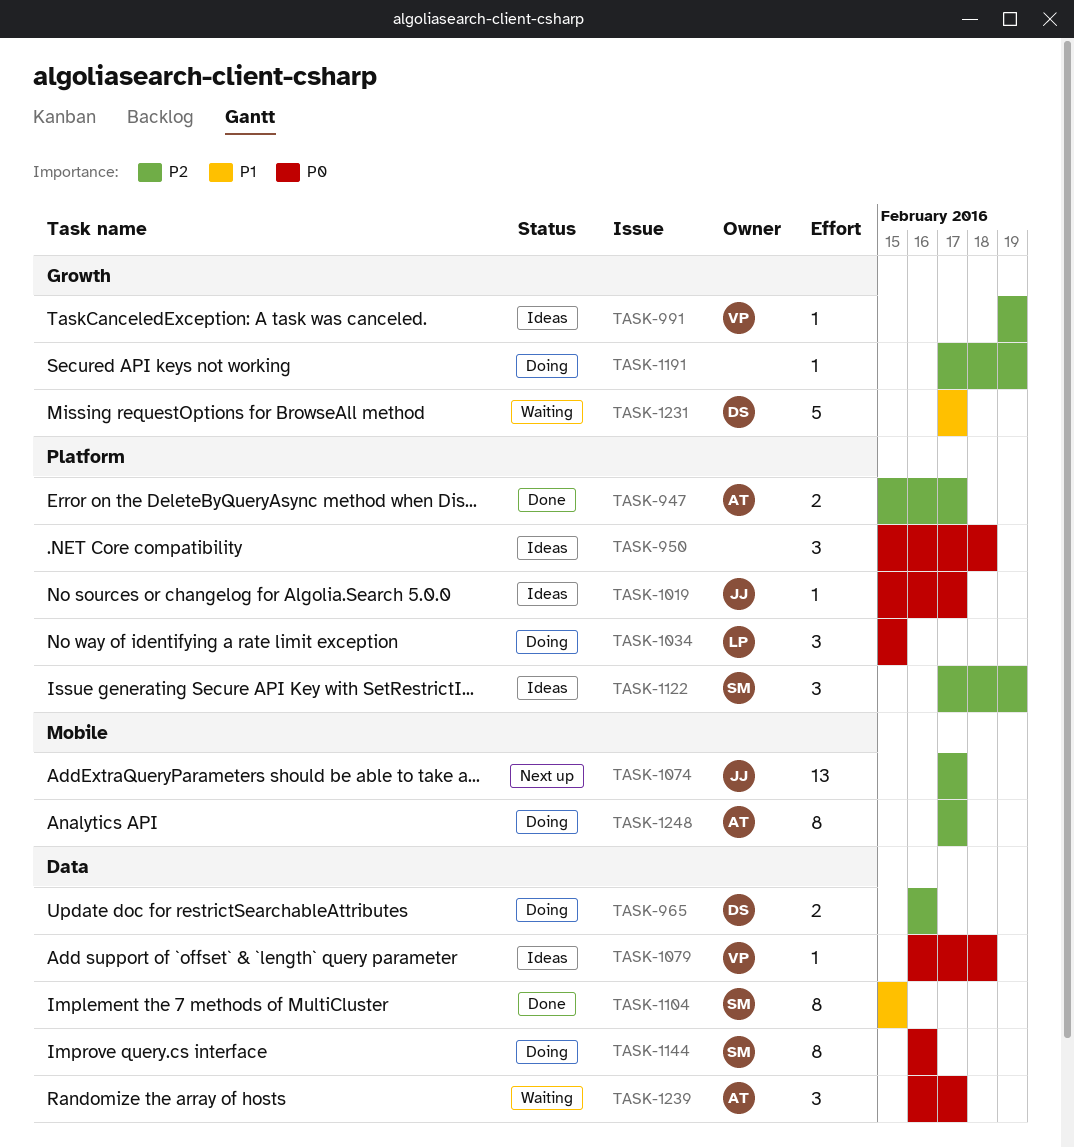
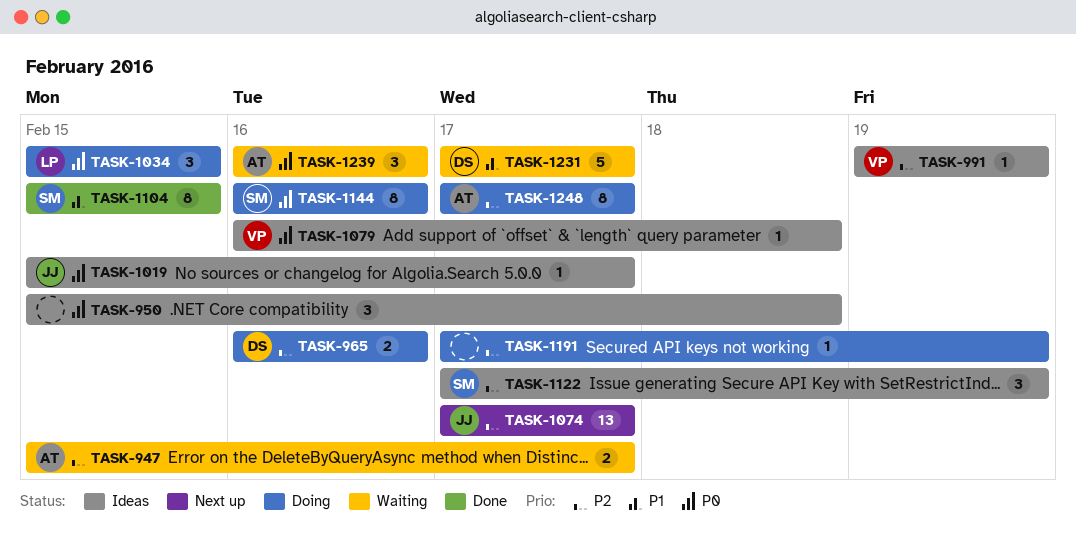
TASK-947, status: Done -> Waiting
TASK-1239, due: Feb 17 -> Feb 16

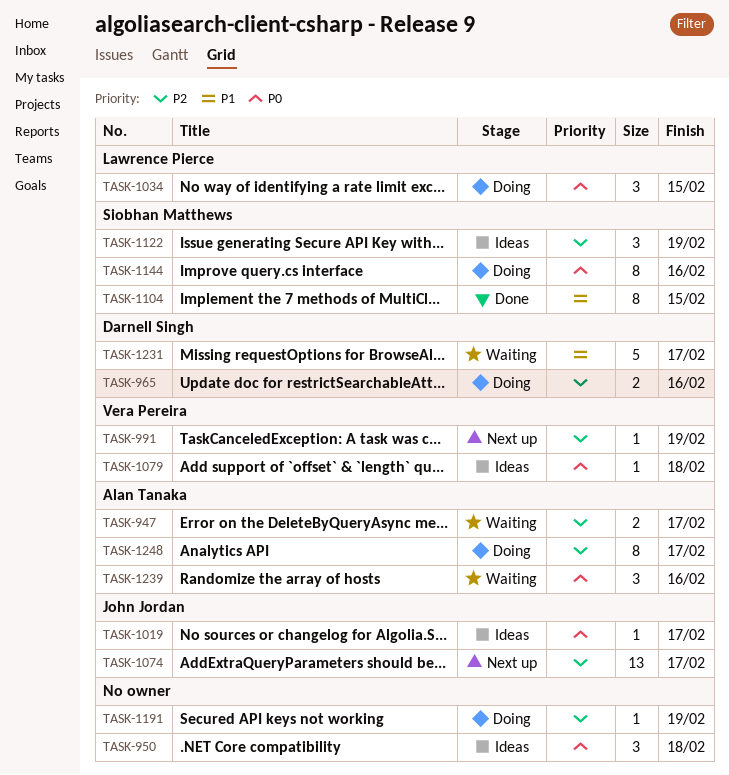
TASK-991, status: Ideas -> Next up

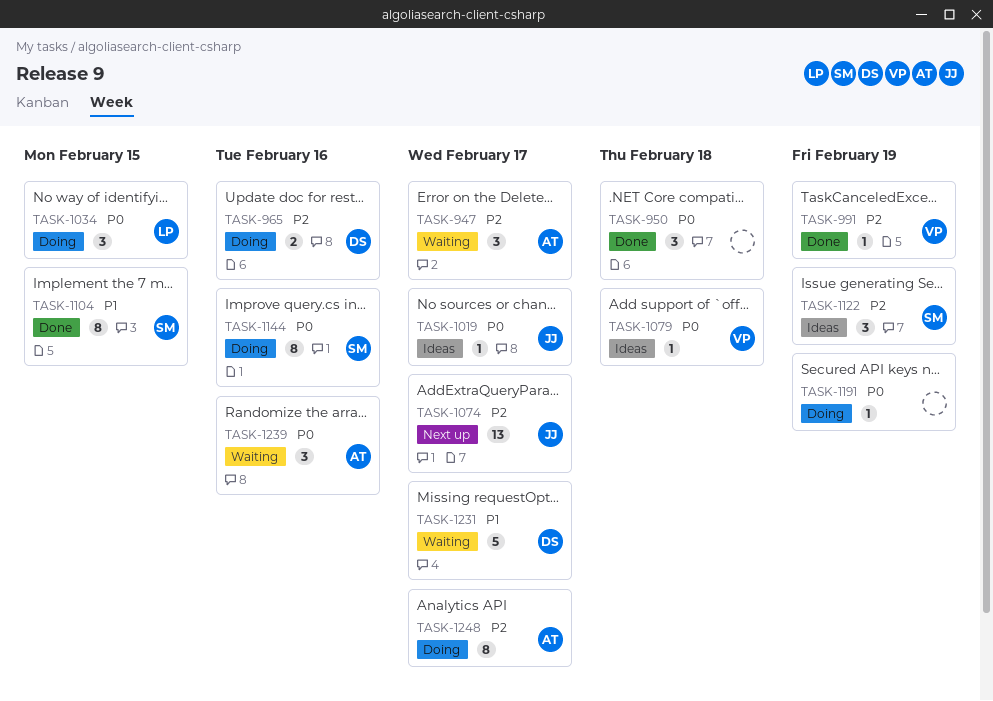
TASK-947, estimate: 2 -> 3
TASK-950, status: Ideas -> Done
TASK-991, status: Next up -> Done
TASK-1191, priority: P2 -> P0

